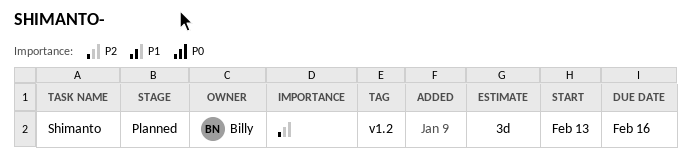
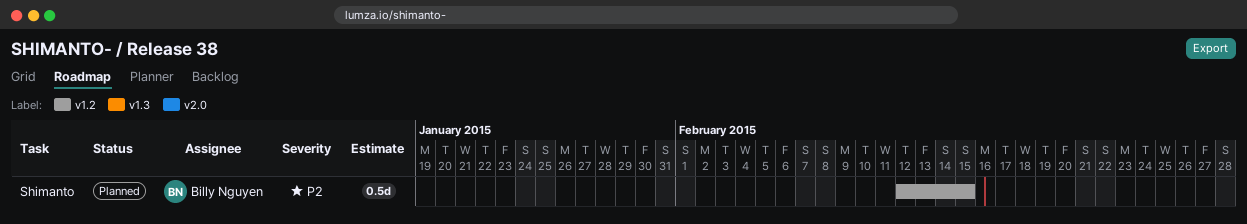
Shimanto, estimate: 3d -> 0.5d
Shimanto, start: Feb 13 -> Feb 12
Shimanto, due: Feb 16 -> Feb 15

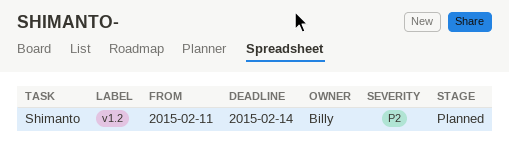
Shimanto, start: Feb 12 -> Feb 11
Shimanto, due: Feb 15 -> Feb 14

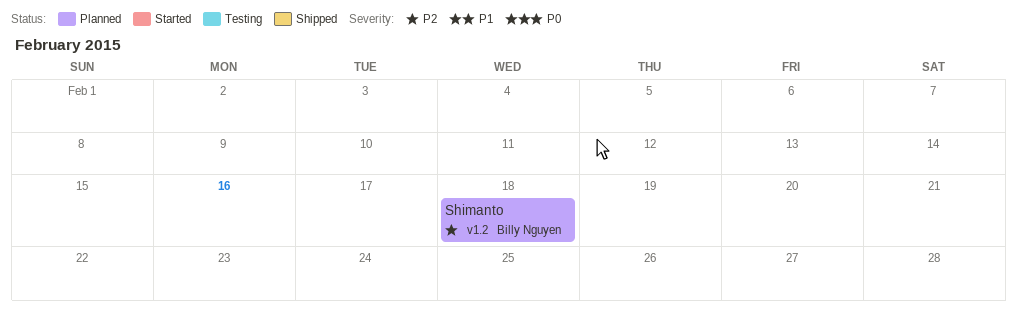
Shimanto, due: Feb 14 -> Feb 18

